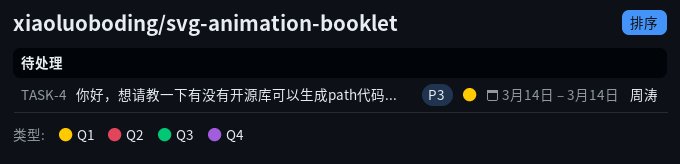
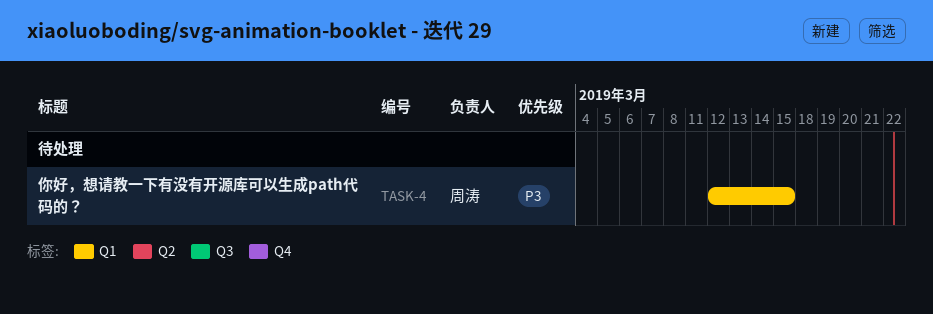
TASK-4, start: Mar 14 -> Mar 12
TASK-4, due: Mar 14 -> Mar 15

